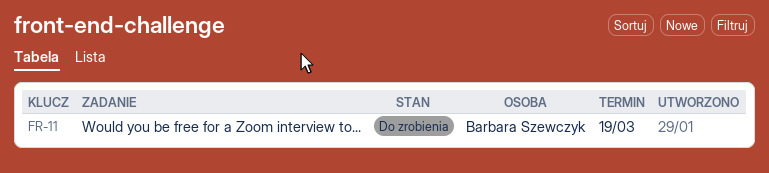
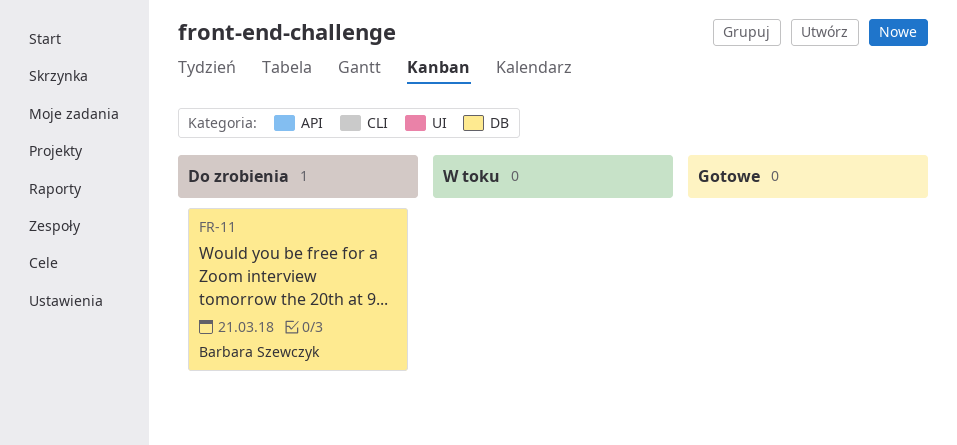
FR-11, due: Mar 19 -> Mar 21

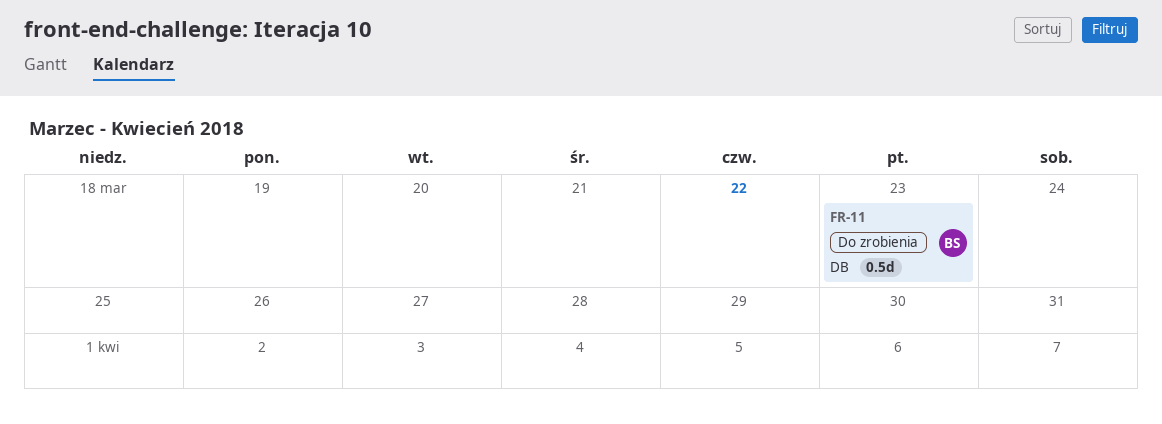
FR-11, due: Mar 21 -> Mar 23

